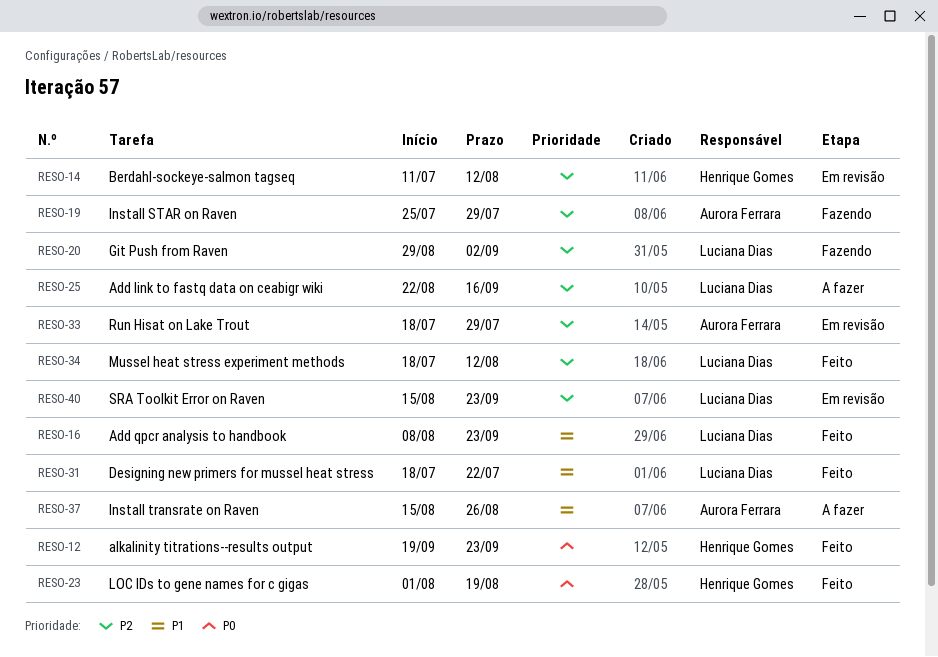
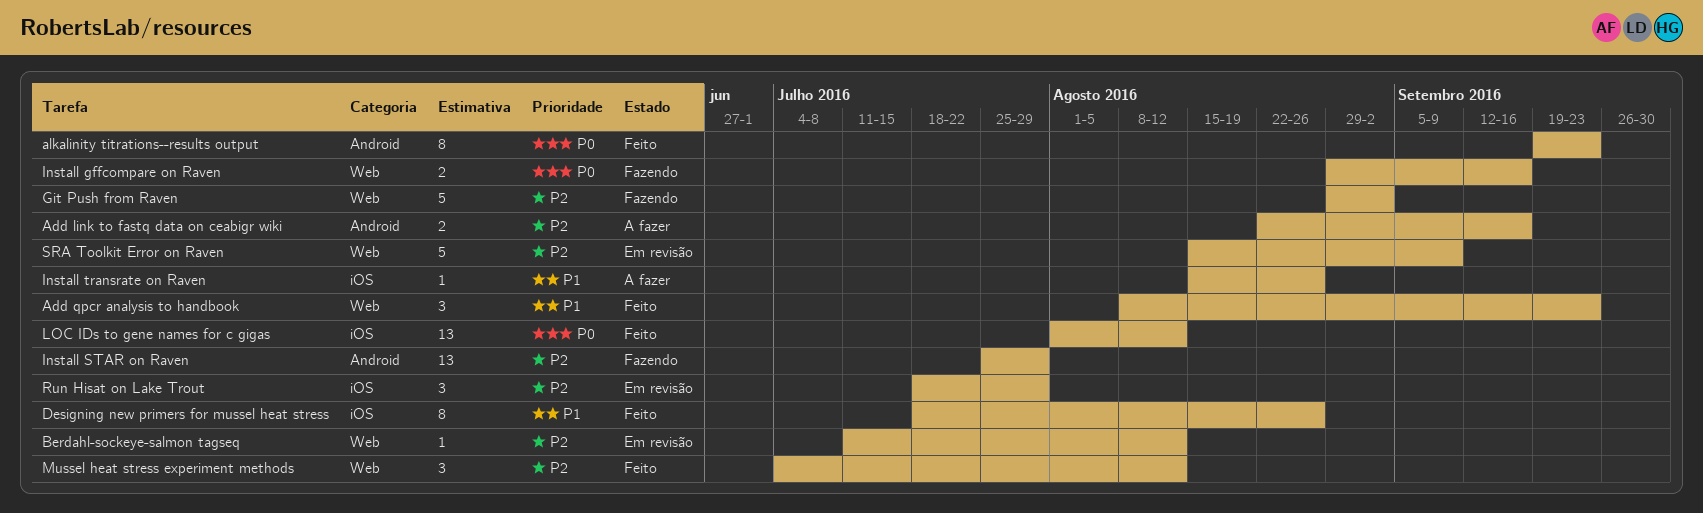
Designing new primers for mussel heat stress, due: Jul 22 -> Aug 26
Install gffcompare on Raven: none -> present
LOC IDs to gene names for c gigas, due: Aug 19 -> Aug 12
Mussel heat stress experiment methods, start: Jul 18 -> Jul 4
SRA Toolkit Error on Raven, due: Sep 23 -> Sep 9

